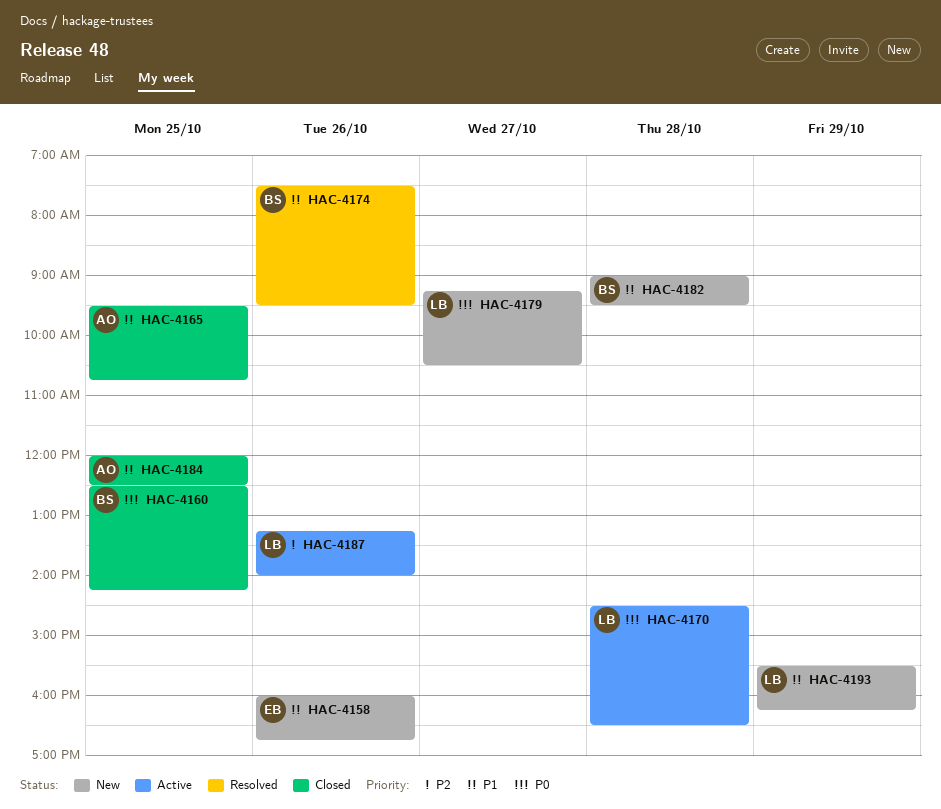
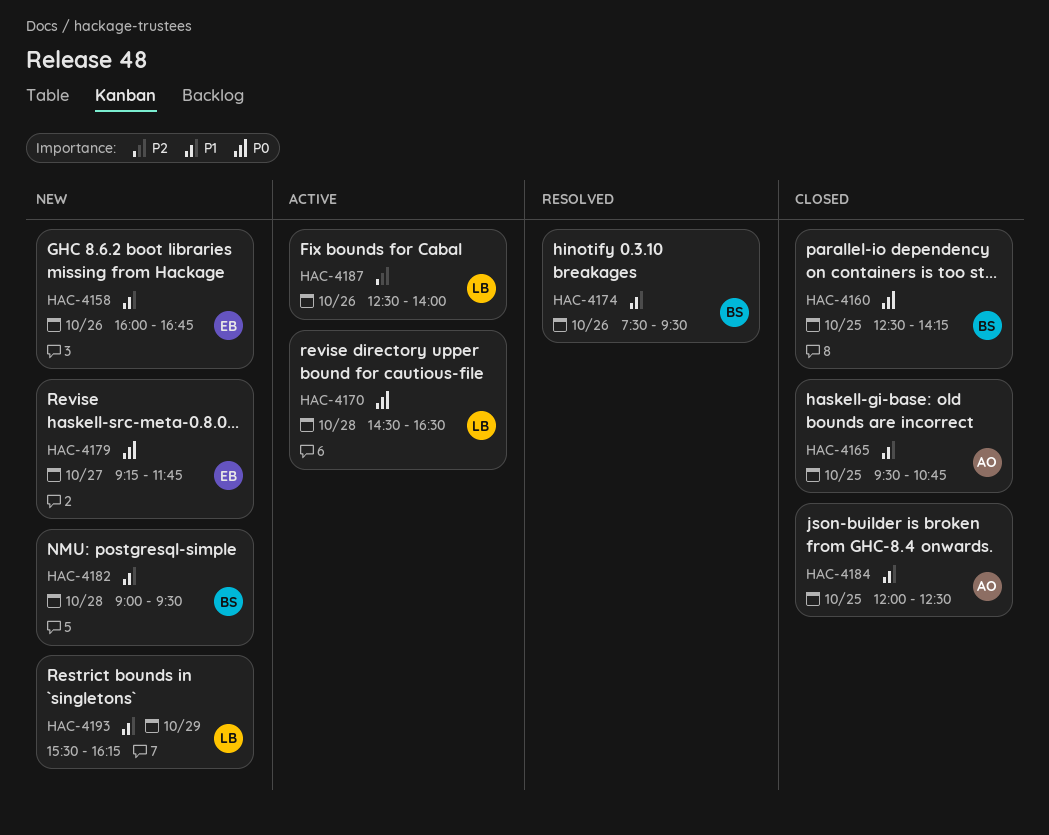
HAC-4179, owner: LB -> EB
HAC-4179, ends: 10:30 -> 11:45
HAC-4187, begins: 13:15 -> 12:30

